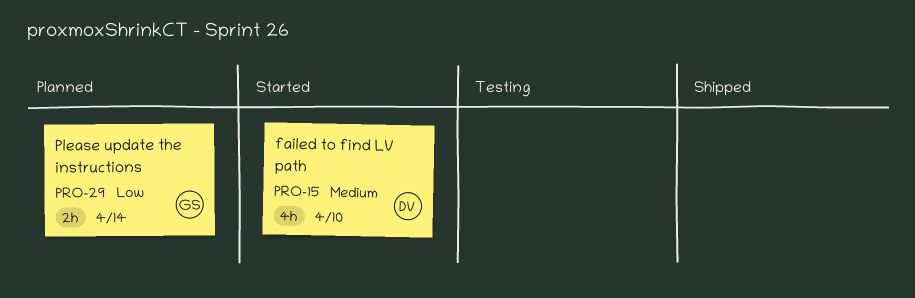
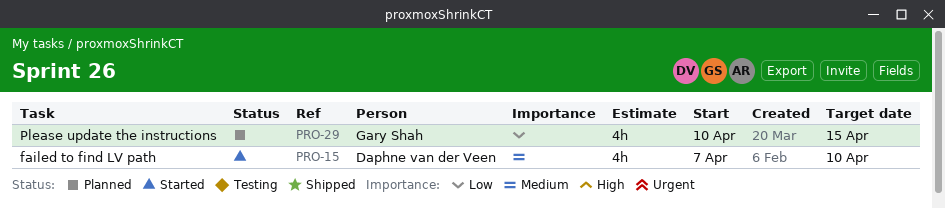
PRO-29, estimate: 2h -> 4h
PRO-29, due: Apr 14 -> Apr 15

